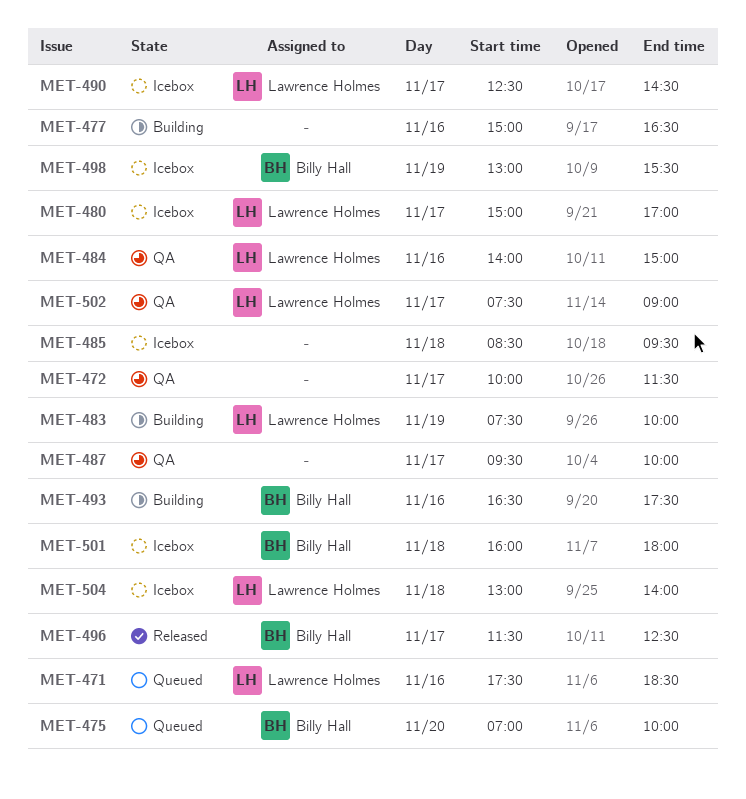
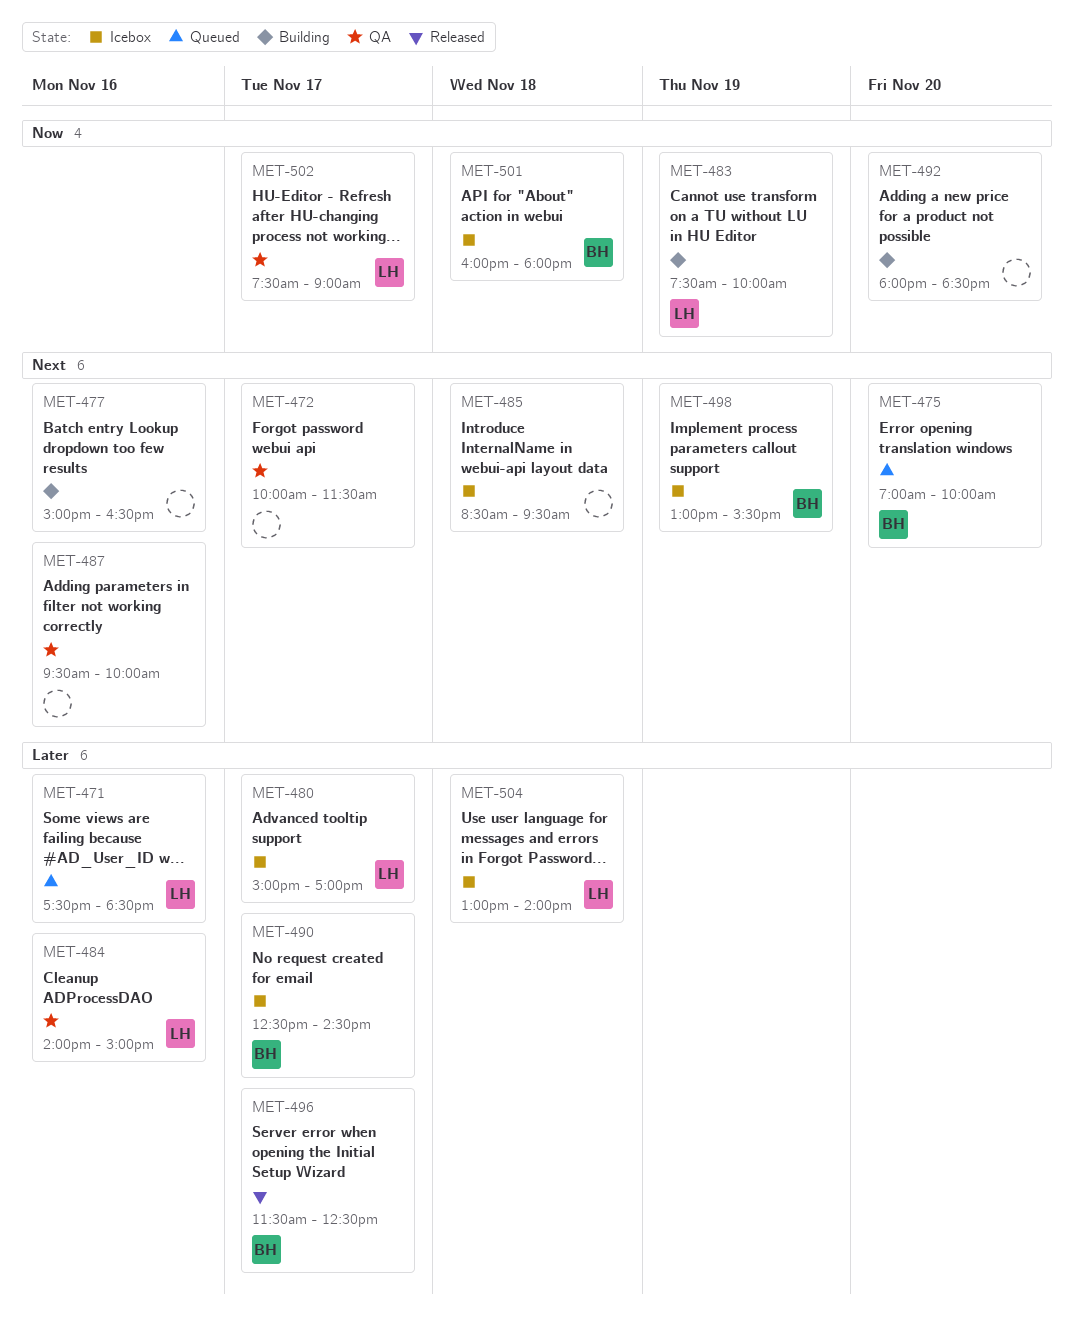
MET-487, day: Nov 17 -> Nov 16
MET-490, owner: Lawrence Holmes -> Billy Hall
MET-492: none -> present
MET-493: present -> none

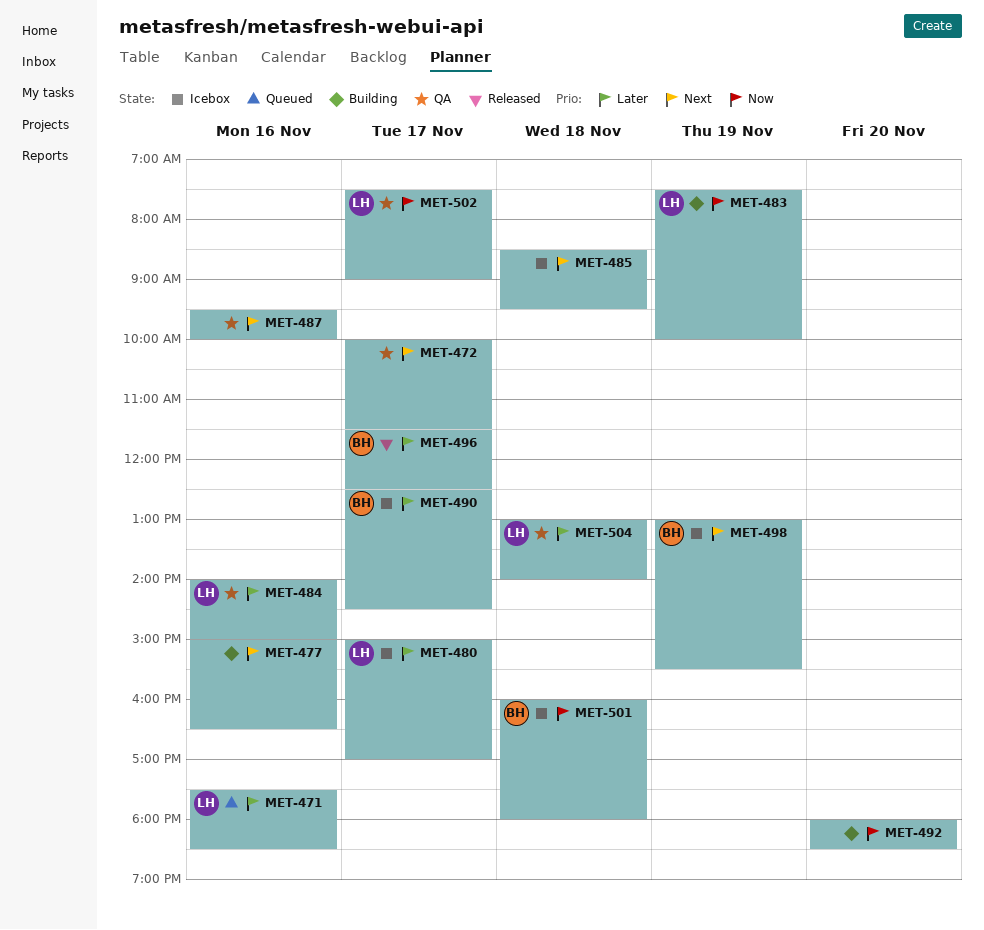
MET-475: present -> none
MET-504, status: Icebox -> QA

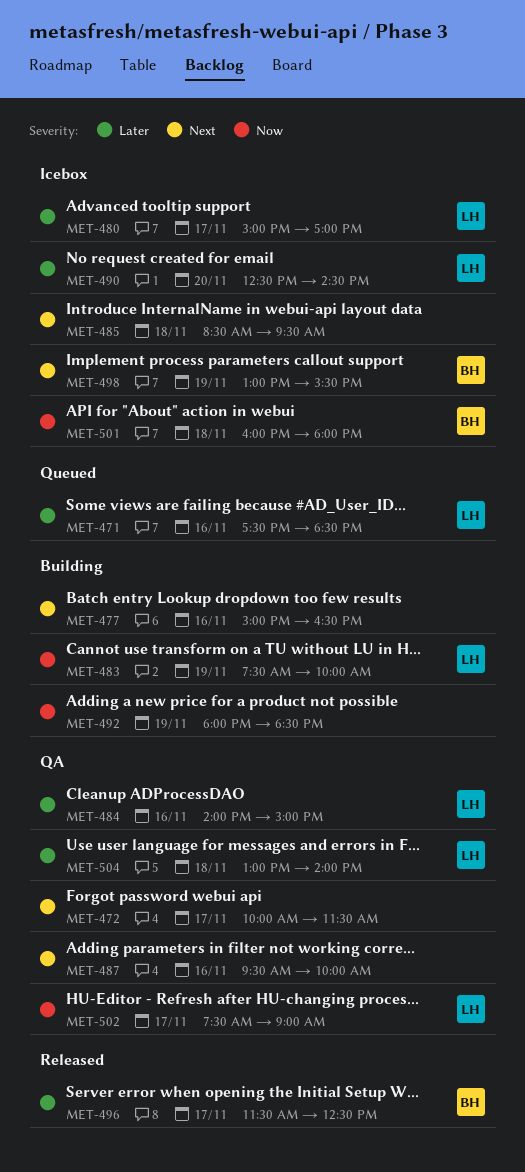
MET-490, owner: BH -> LH
MET-490, day: Nov 17 -> Nov 20
MET-492, day: Nov 20 -> Nov 19

